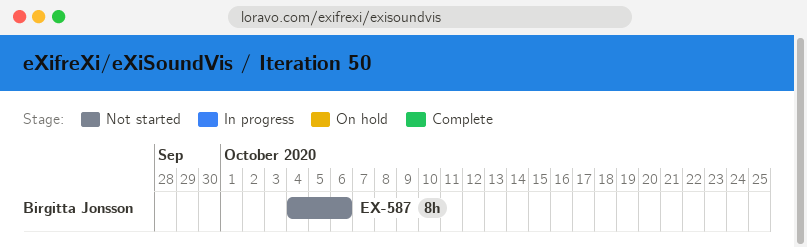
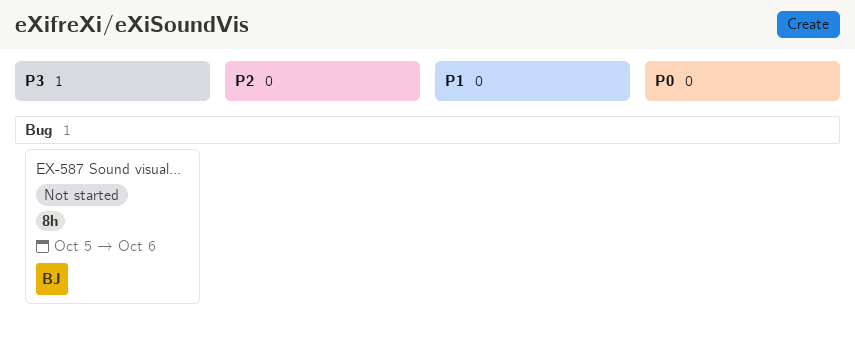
EX-587, start: Oct 4 -> Oct 5

